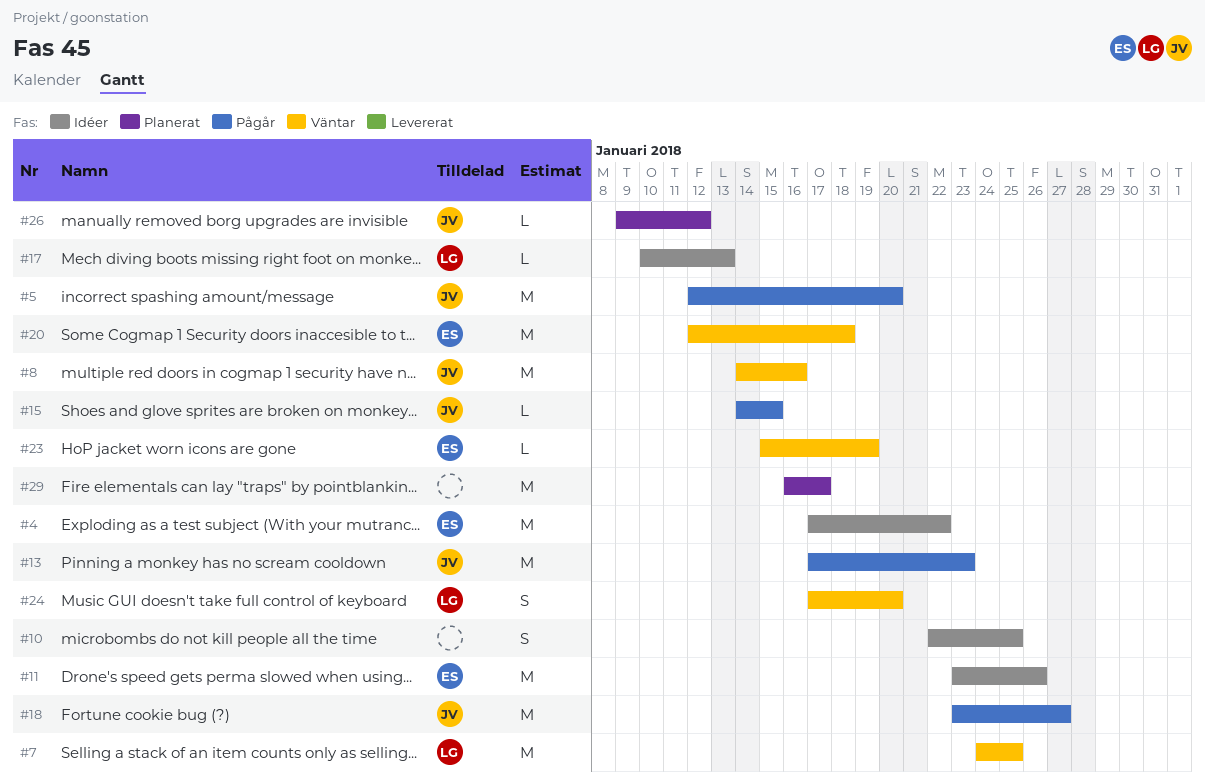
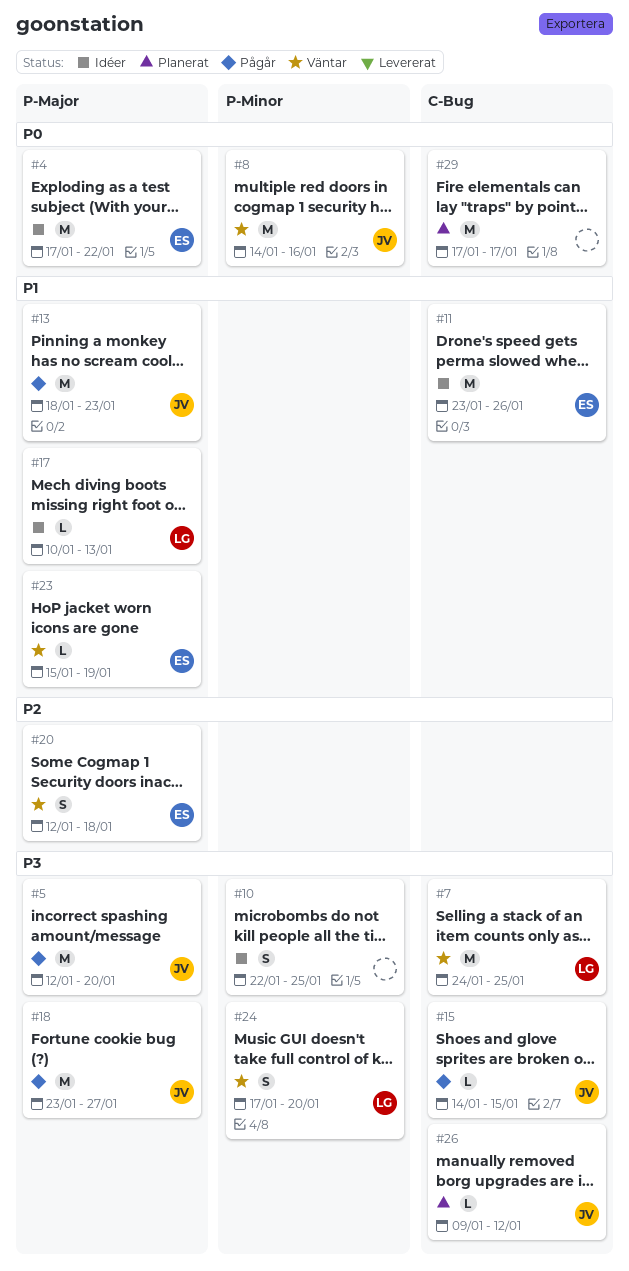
#13, start: Jan 17 -> Jan 18
#20, estimate: M -> S
#29, start: Jan 16 -> Jan 17

